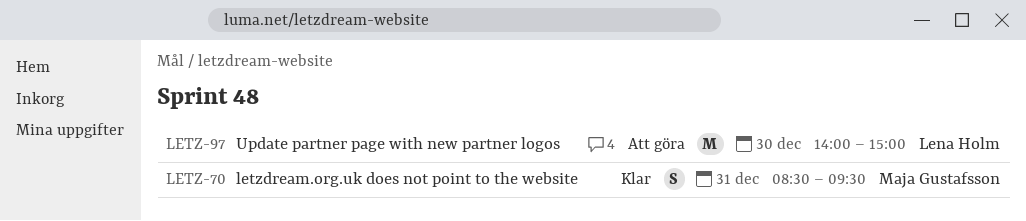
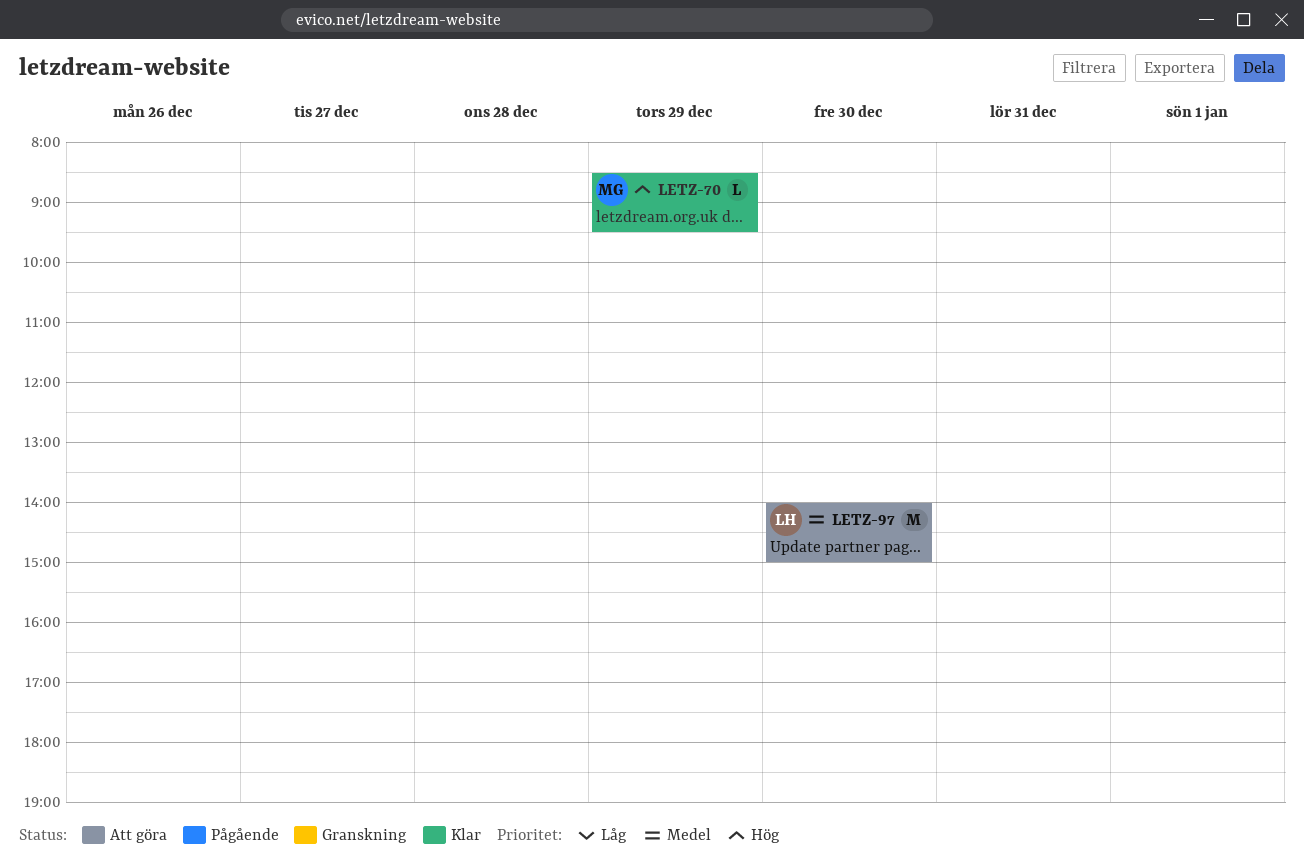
LETZ-70, estimate: S -> L
LETZ-70, day: Dec 31 -> Dec 29

